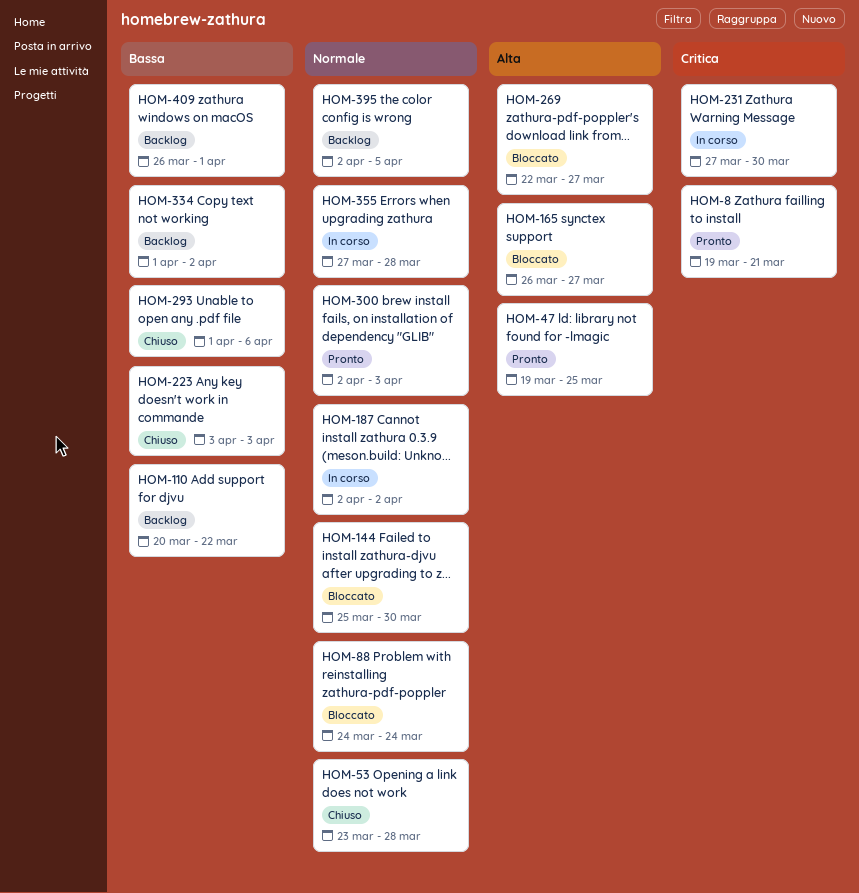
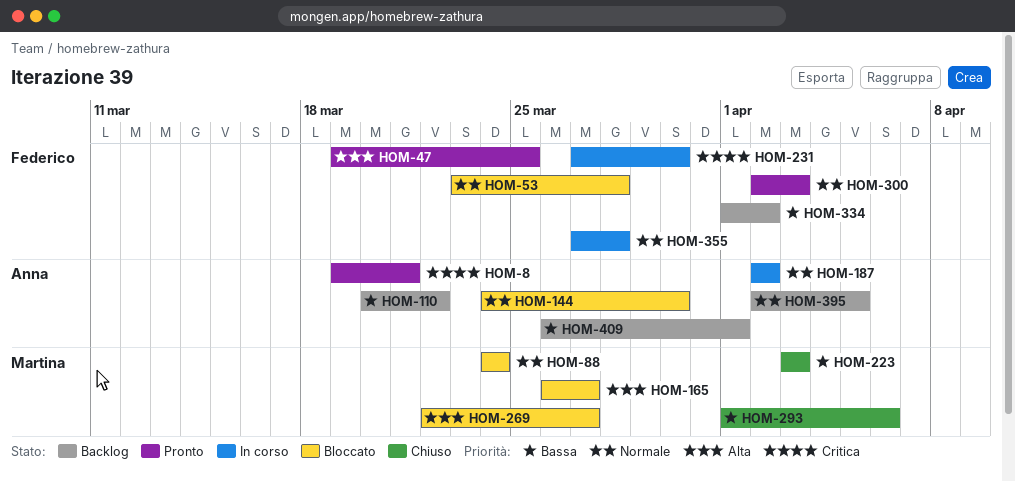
HOM-53, status: Chiuso -> Bloccato
HOM-144, start: Mar 25 -> Mar 24

